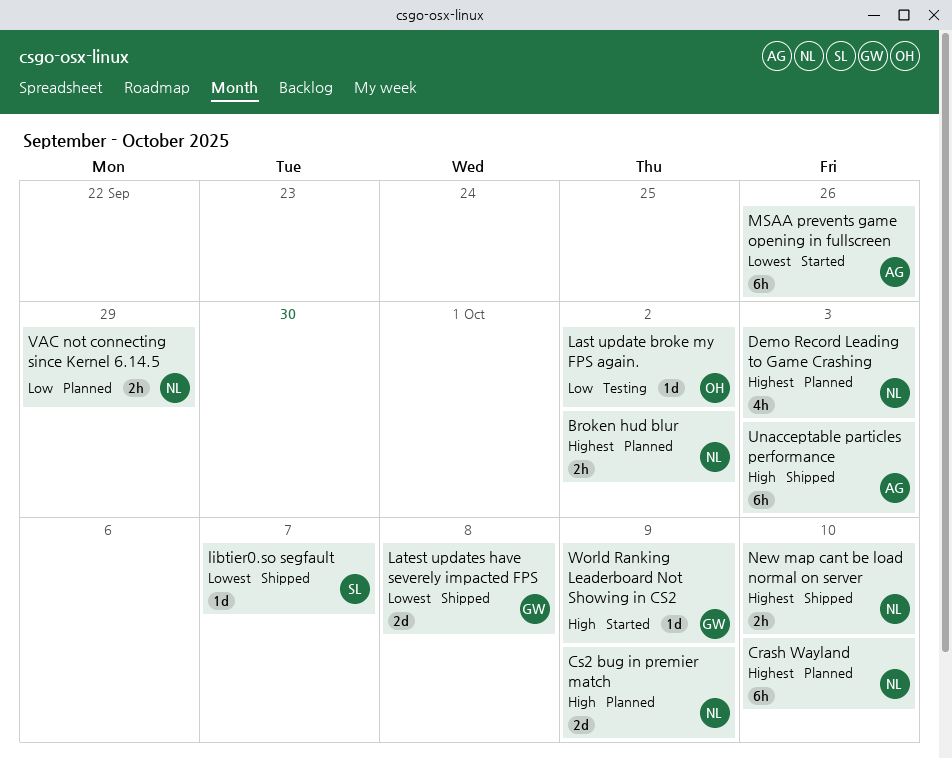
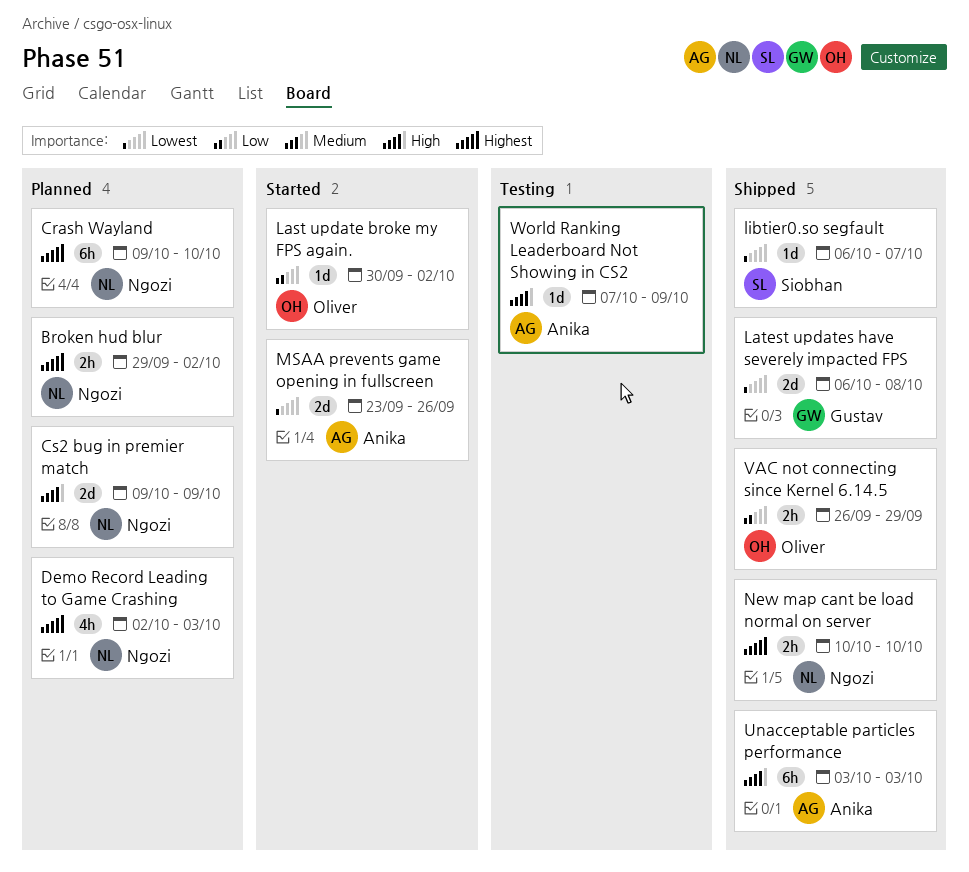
Last update broke my FPS again., status: Testing -> Started
MSAA prevents game opening in fullscreen, estimate: 6h -> 2d
VAC not connecting since Kernel 6.14.5, status: Planned -> Shipped
VAC not connecting since Kernel 6.14.5, owner: Ngozi -> Oliver
World Ranking Leaderboard Not Showing in CS2, status: Started -> Testing
World Ranking Leaderboard Not Showing in CS2, owner: Gustav -> Anika

